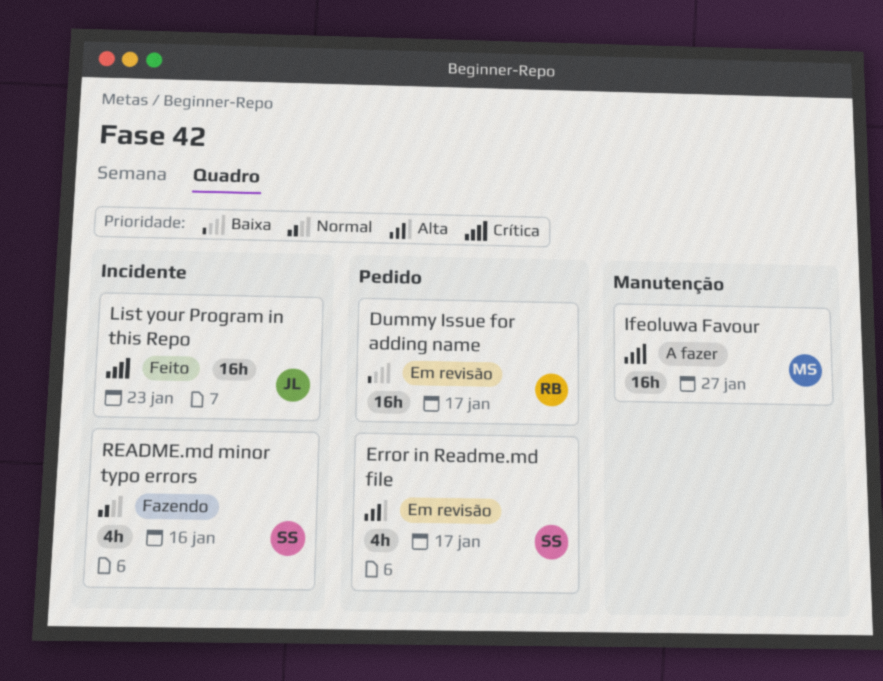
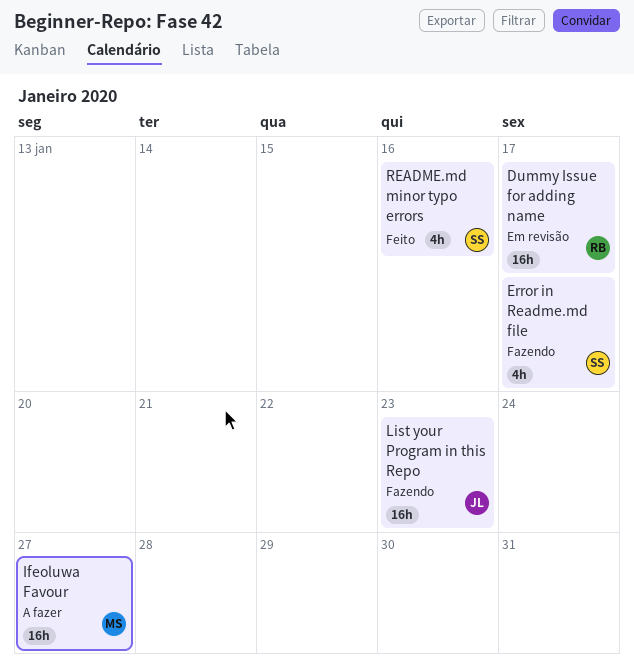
Error in Readme.md file, status: Em revisão -> Fazendo
List your Program in this Repo, status: Feito -> Fazendo
README.md minor typo errors, status: Fazendo -> Feito

